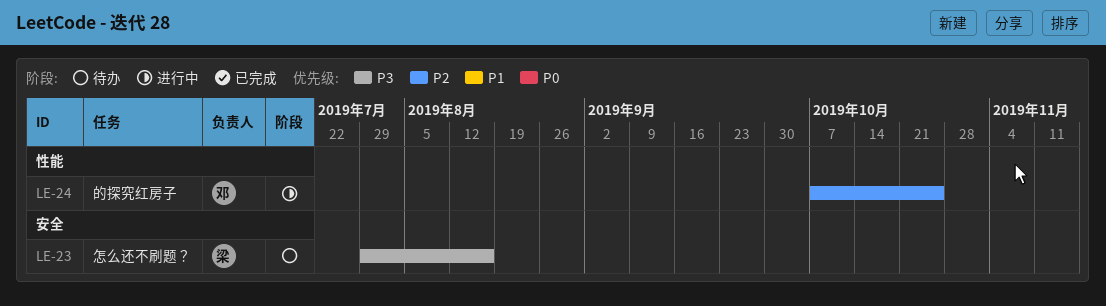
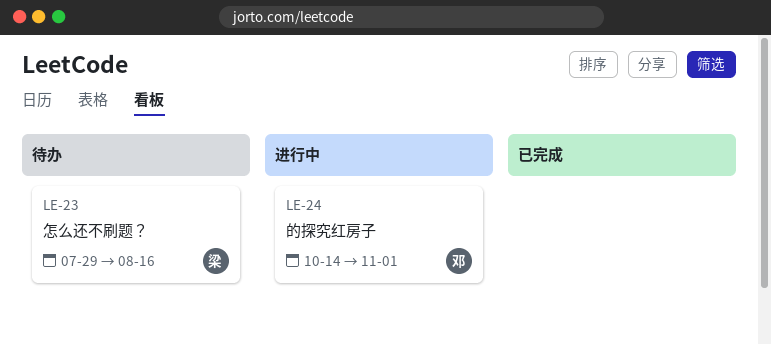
LE-24, start: Oct 7 -> Oct 14
LE-24, due: Oct 25 -> Nov 1

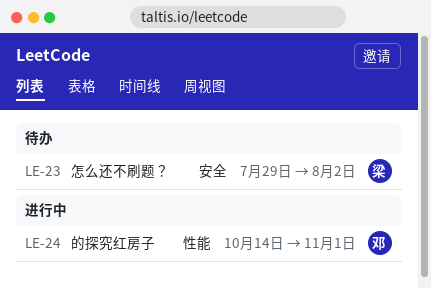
LE-23, due: Aug 16 -> Aug 2

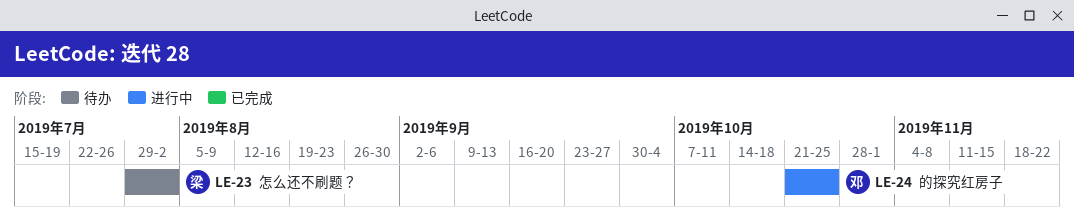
LE-24, start: Oct 14 -> Oct 21
LE-24, due: Nov 1 -> Oct 25

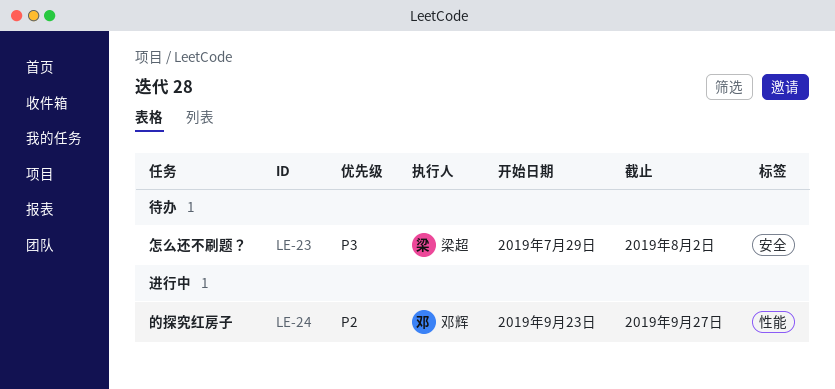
LE-24, start: Oct 21 -> Sep 23
LE-24, due: Oct 25 -> Sep 27

